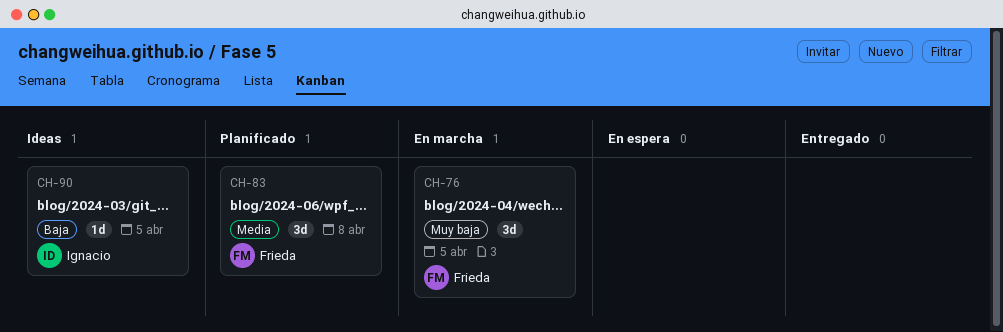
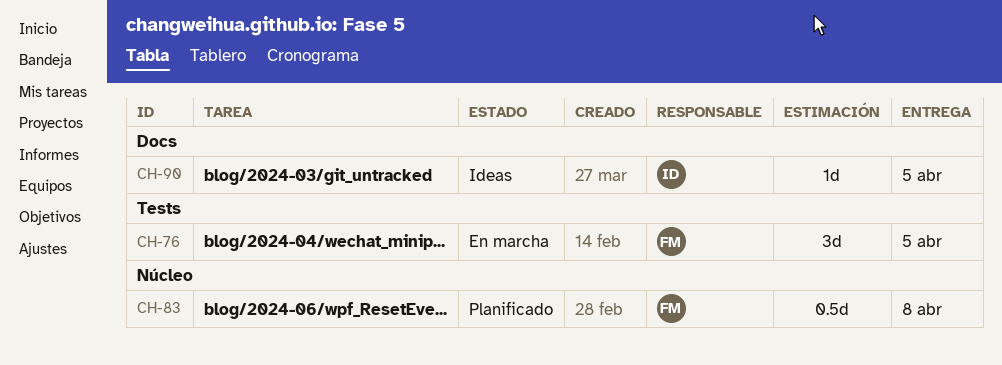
CH-83, estimate: 3d -> 0.5d

